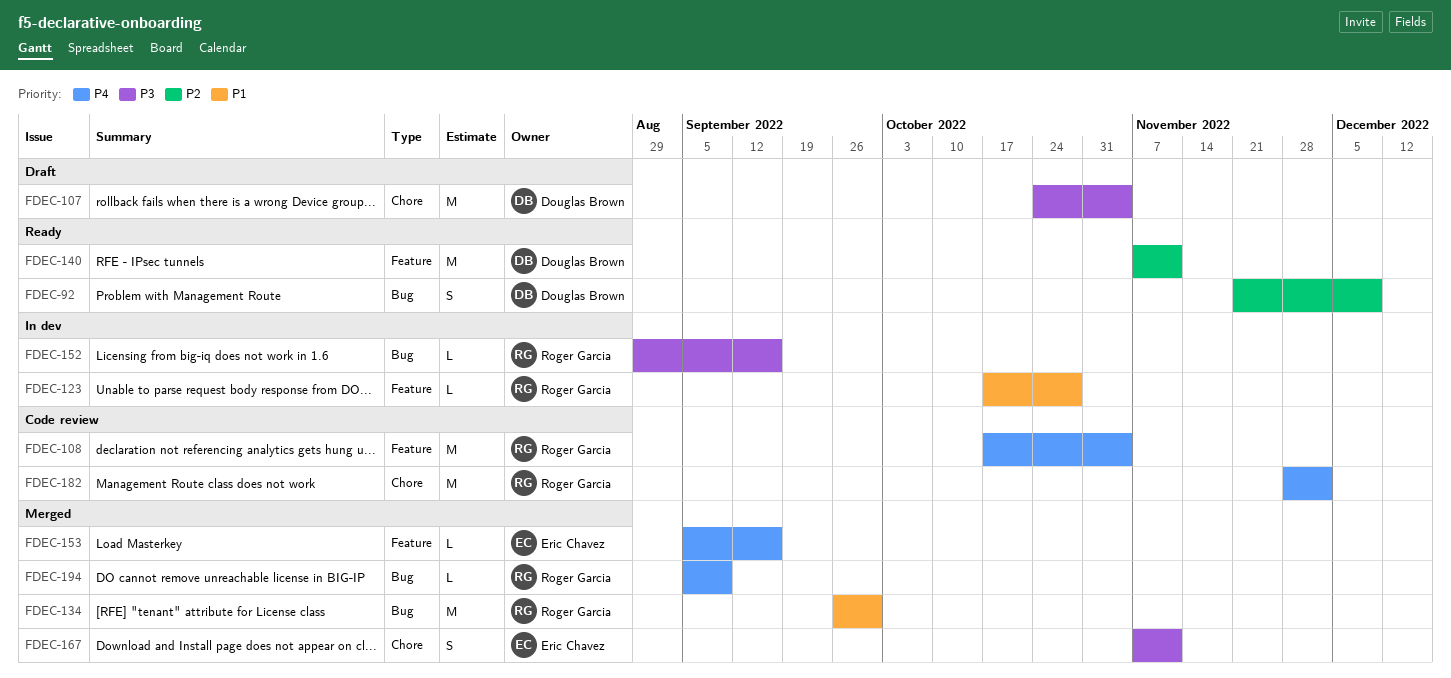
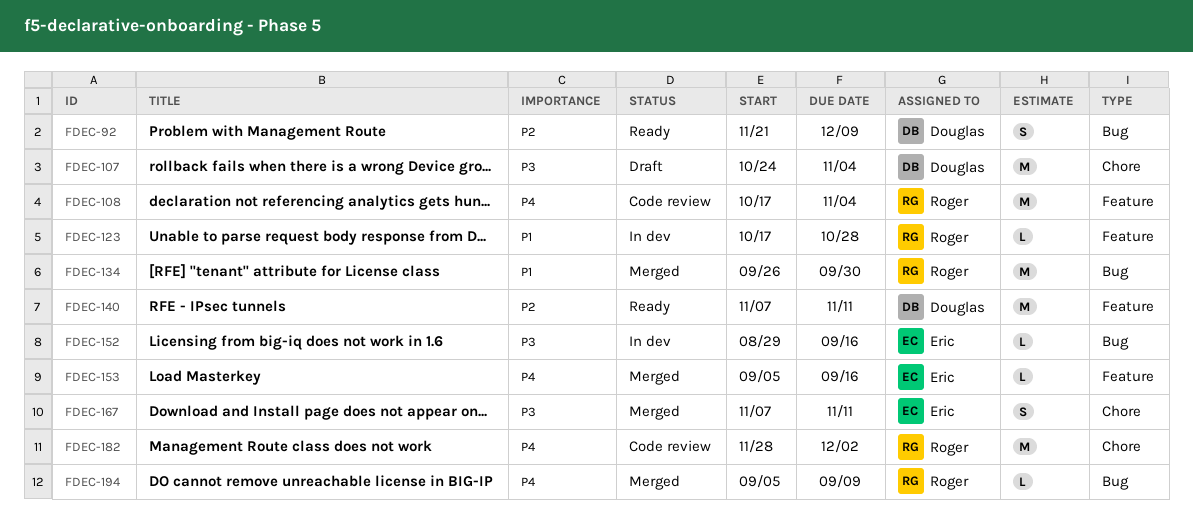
FDEC-152, owner: Roger Garcia -> Eric Chavez

